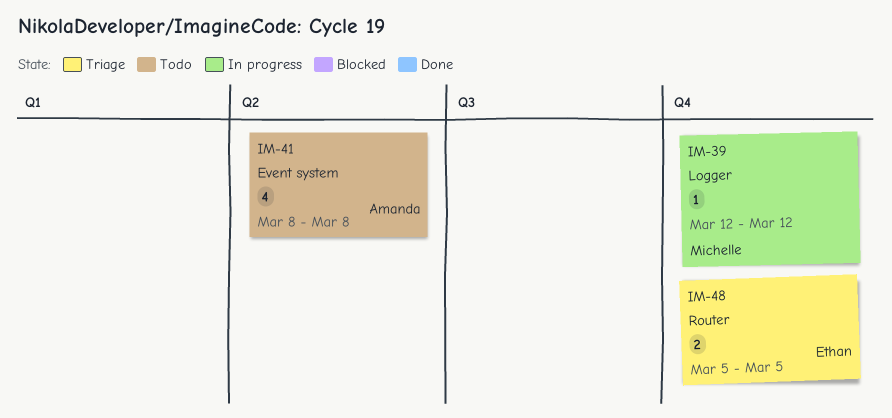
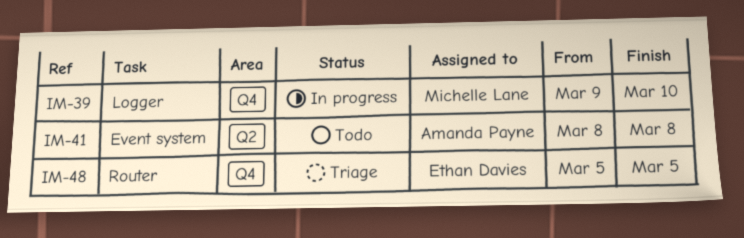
IM-39, start: Mar 12 -> Mar 9
IM-39, due: Mar 12 -> Mar 10

